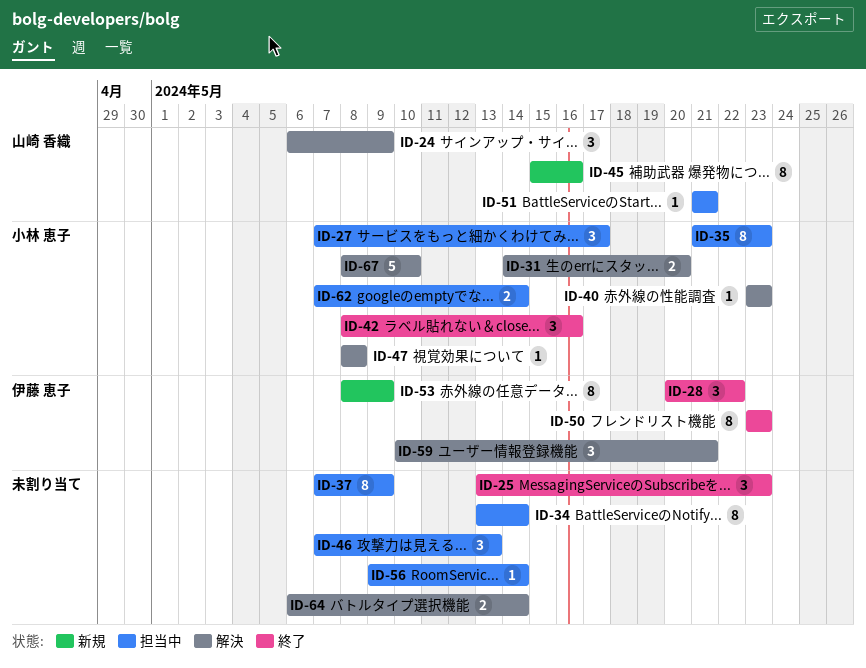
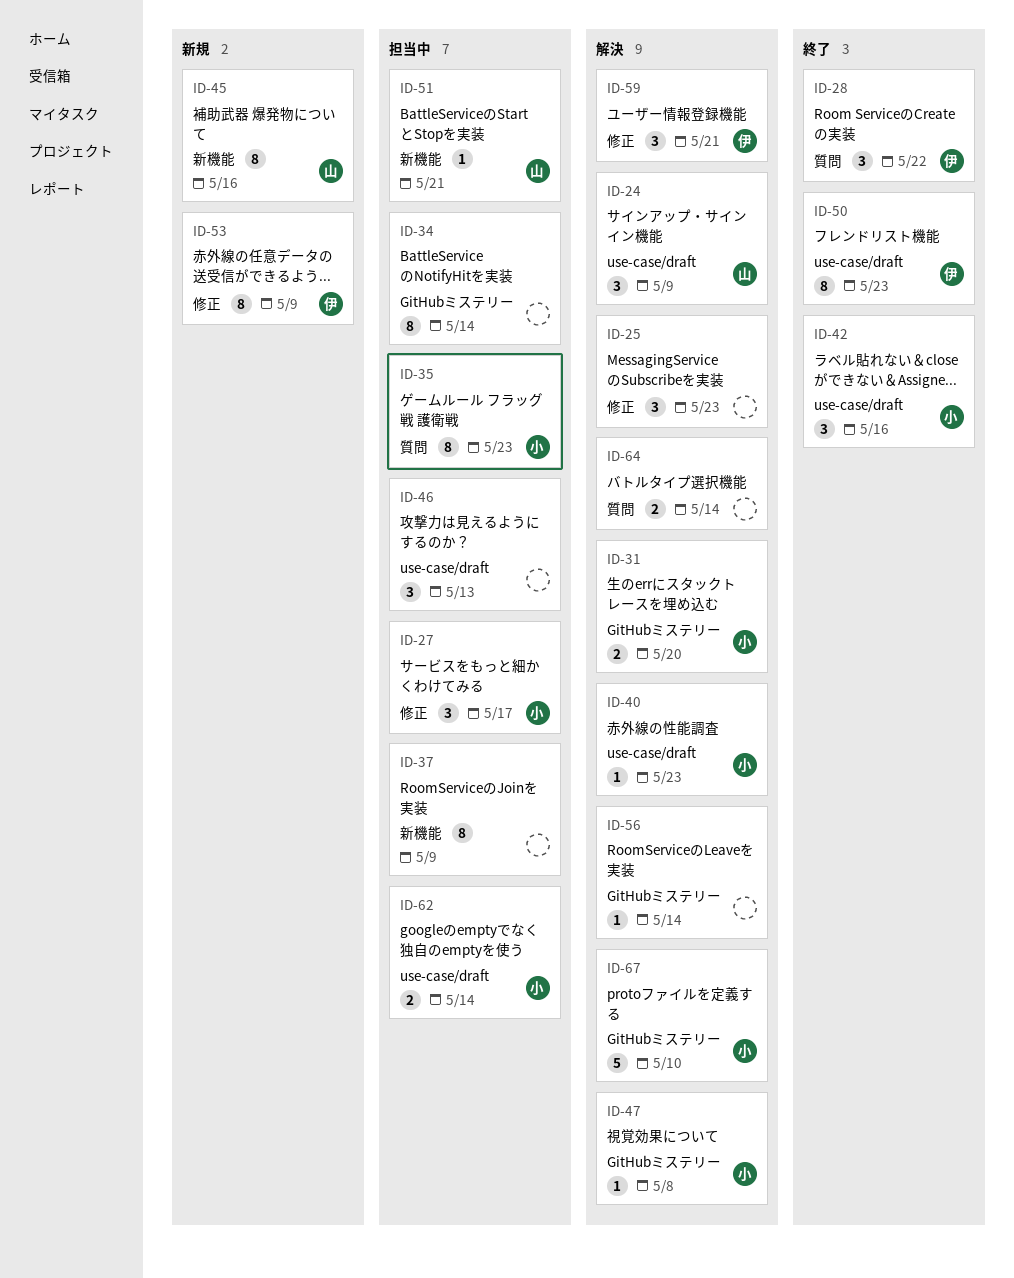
ID-25, status: 終了 -> 解決
ID-56, status: 担当中 -> 解決

